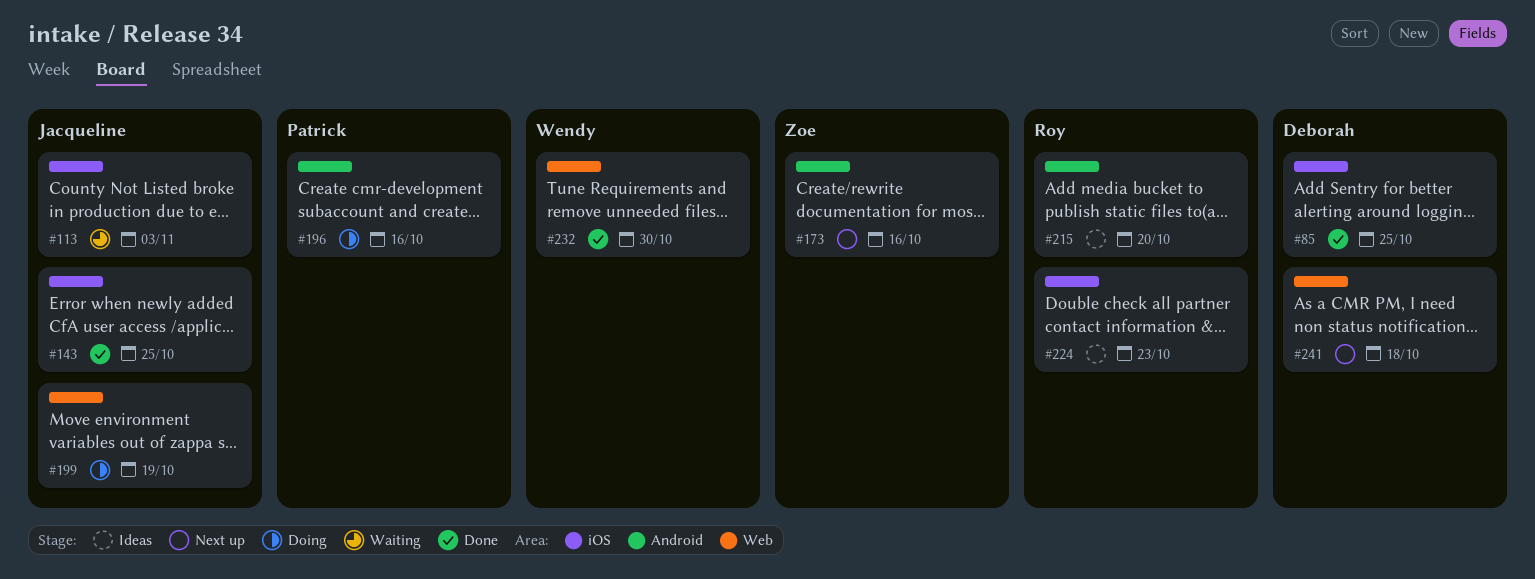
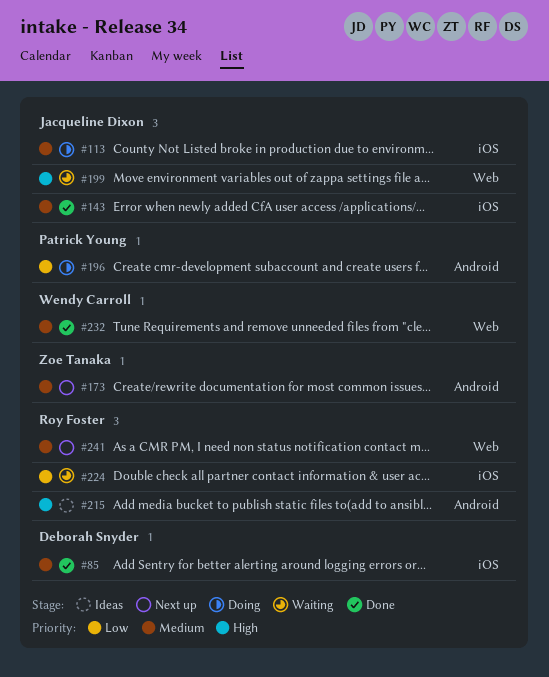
#113, status: Waiting -> Doing
#199, status: Doing -> Waiting
#224, status: Ideas -> Waiting
#241, owner: Deborah Snyder -> Roy Foster

